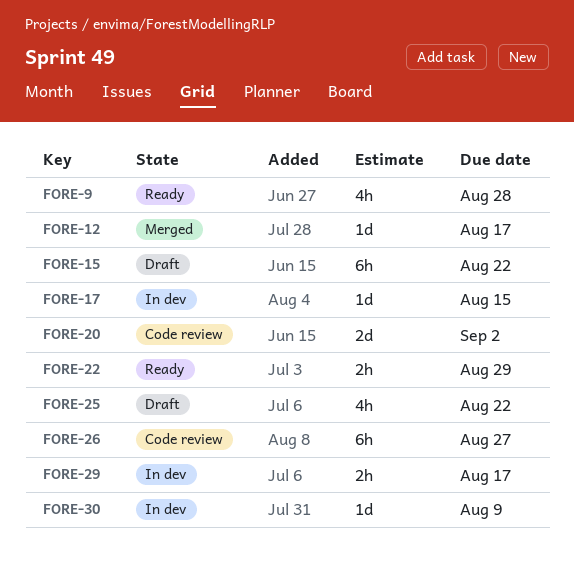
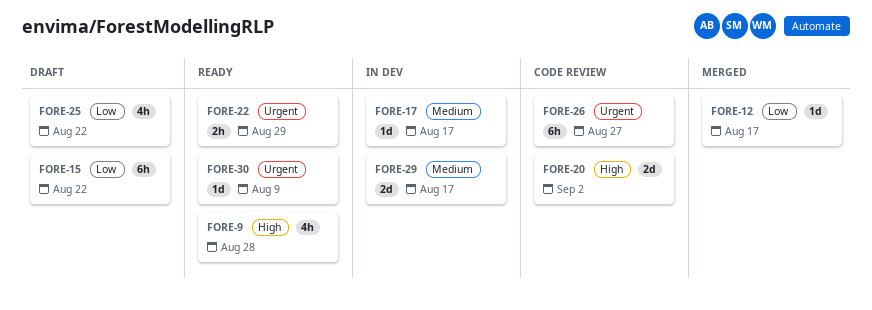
FORE-17, due: Aug 15 -> Aug 17
FORE-29, estimate: 2h -> 2d
FORE-30, status: In dev -> Ready

